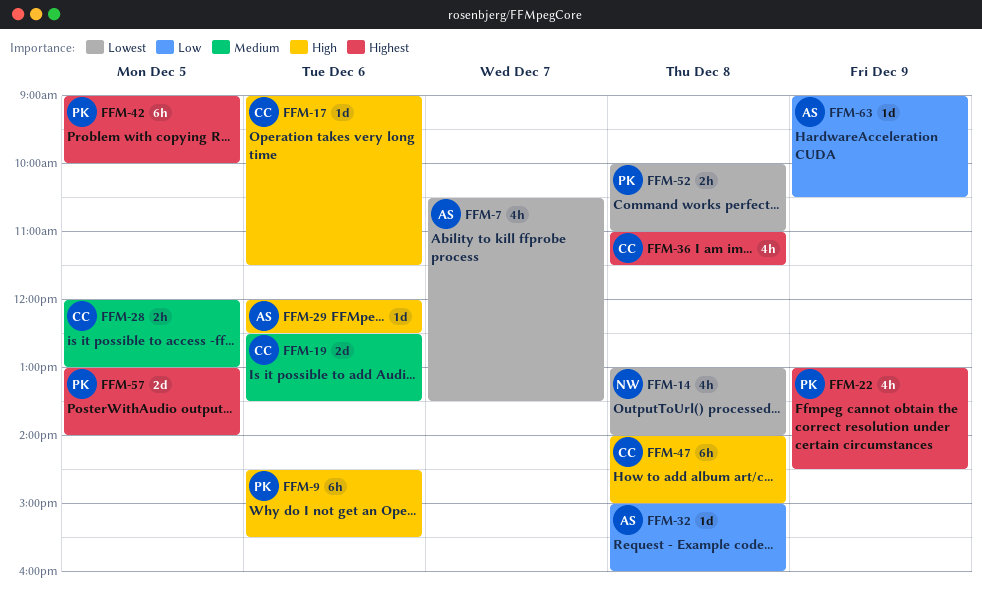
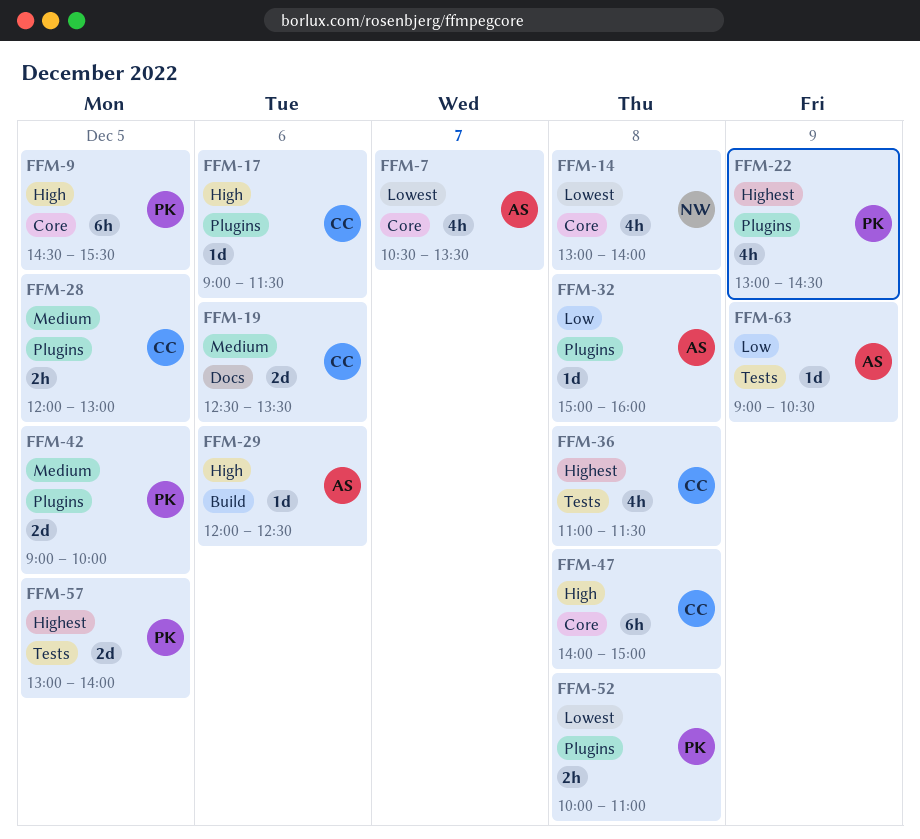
FFM-9, day: Dec 6 -> Dec 5
FFM-42, priority: Highest -> Medium
FFM-42, estimate: 6h -> 2d

